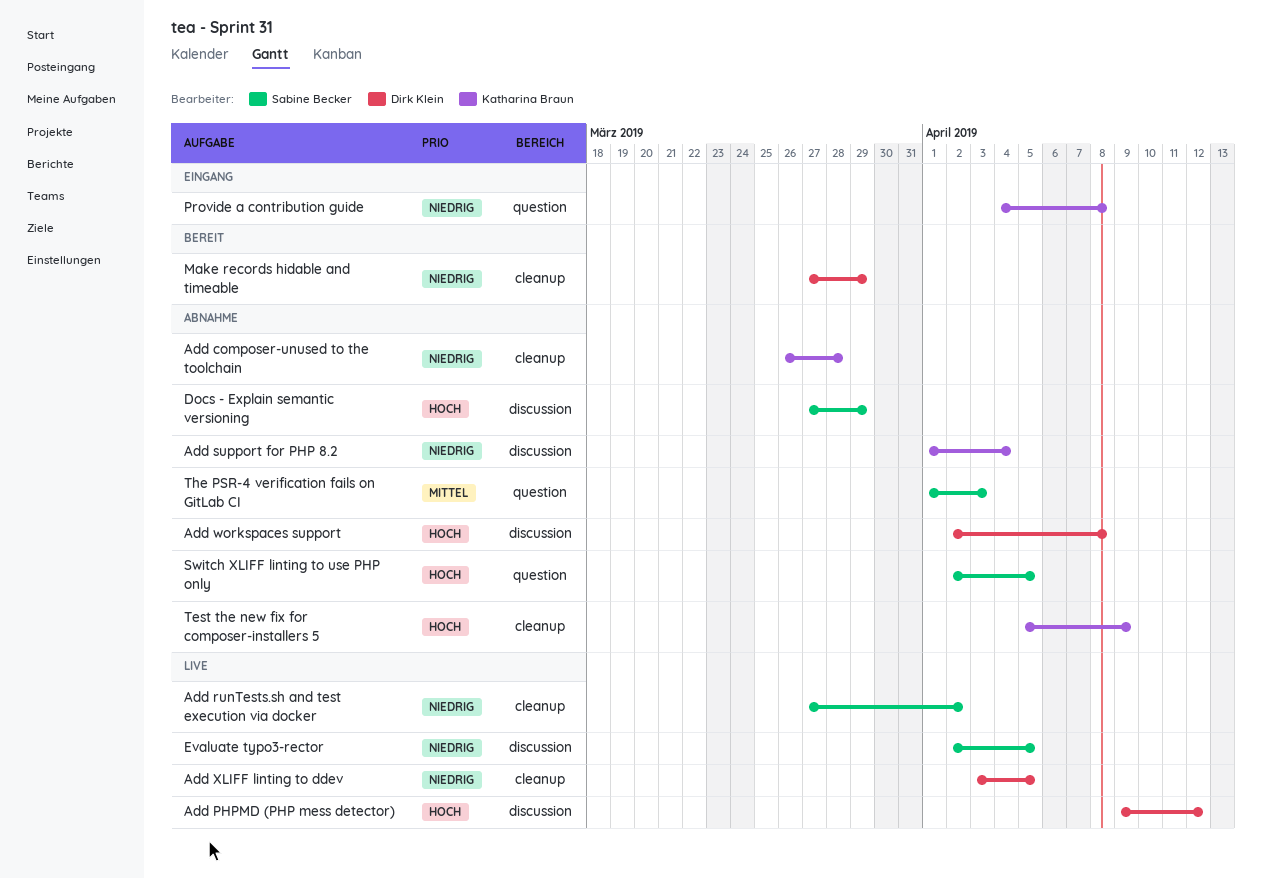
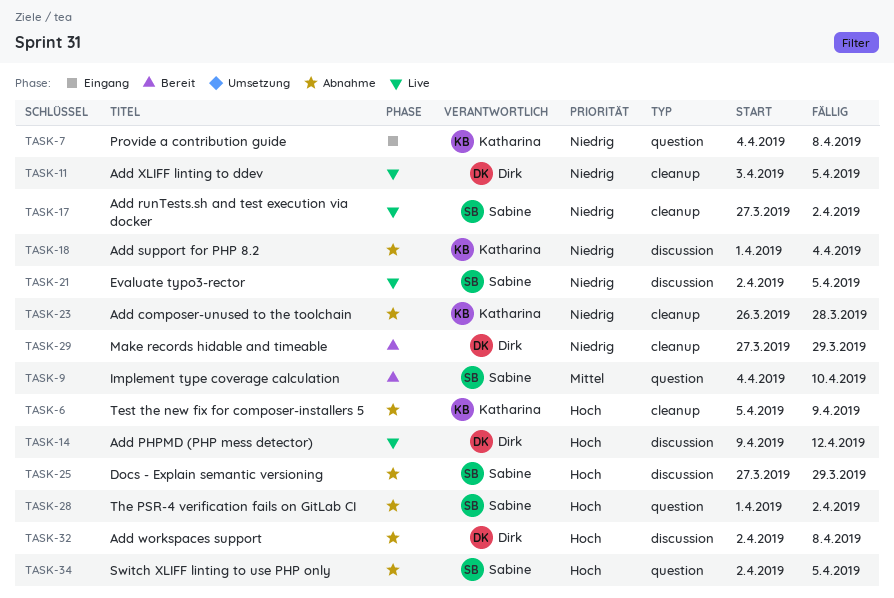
Implement type coverage calculation: none -> present
The PSR-4 verification fails on GitLab CI, priority: Mittel -> Hoch
The PSR-4 verification fails on GitLab CI, due: Apr 3 -> Apr 2

